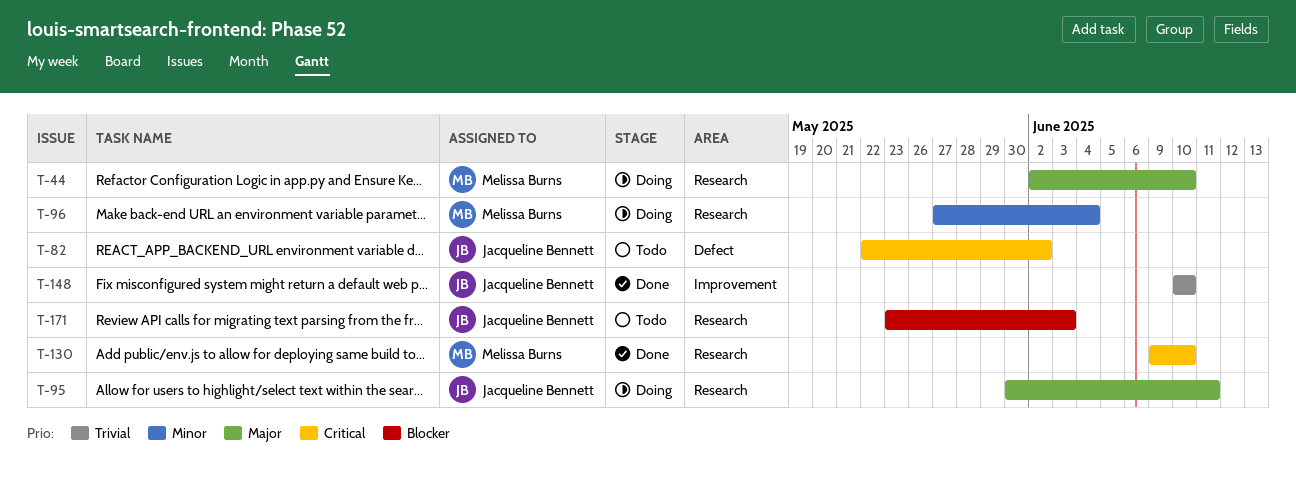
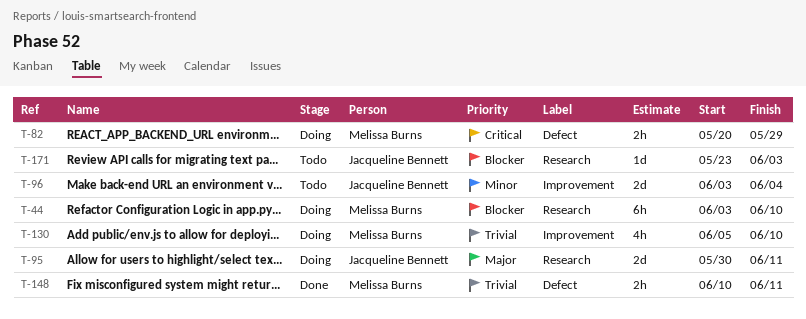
T-44, priority: Major -> Blocker
T-44, start: Jun 2 -> Jun 3
T-82, status: Todo -> Doing
T-82, owner: Jacqueline Bennett -> Melissa Burns
T-82, start: May 22 -> May 20
T-82, due: Jun 2 -> May 29
T-96, status: Doing -> Todo
T-96, owner: Melissa Burns -> Jacqueline Bennett
T-96, label: Research -> Improvement
T-96, start: May 27 -> Jun 3
T-130, status: Done -> Doing
T-130, priority: Critical -> Trivial
T-130, label: Research -> Improvement
T-130, start: Jun 9 -> Jun 5
T-148, owner: Jacqueline Bennett -> Melissa Burns
T-148, label: Improvement -> Defect
T-148, due: Jun 10 -> Jun 11

